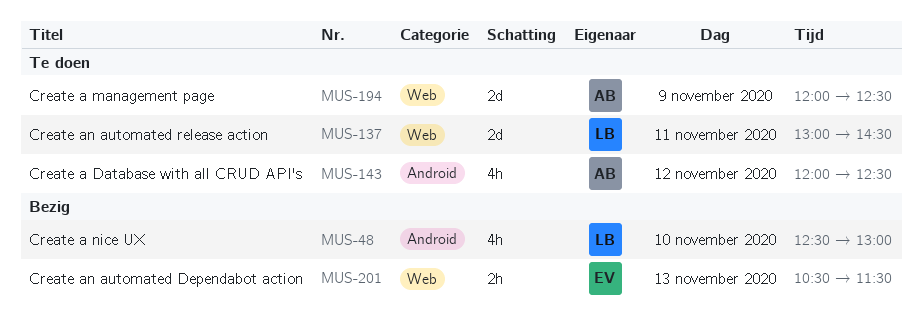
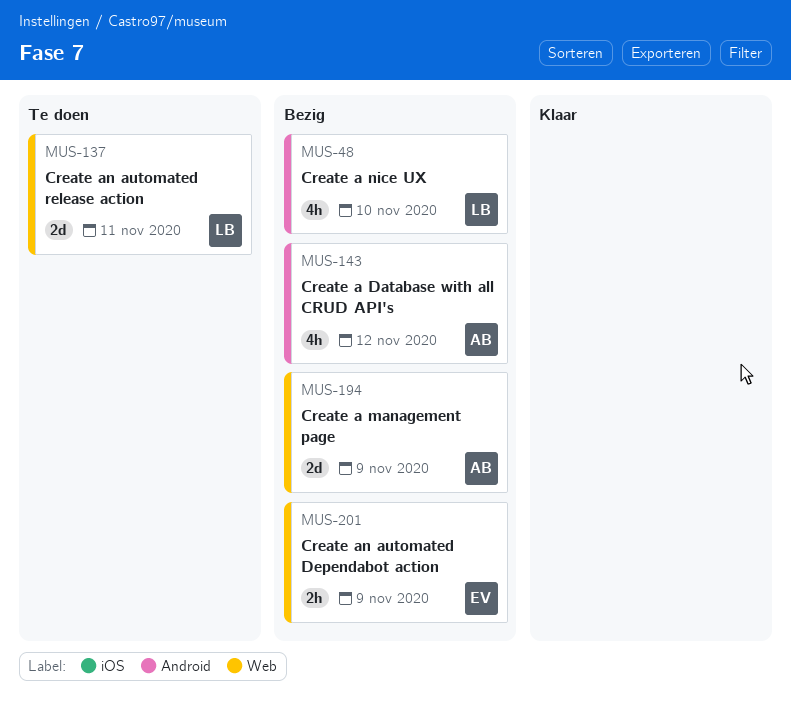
MUS-143, status: Te doen -> Bezig
MUS-194, status: Te doen -> Bezig
MUS-201, day: Nov 13 -> Nov 9

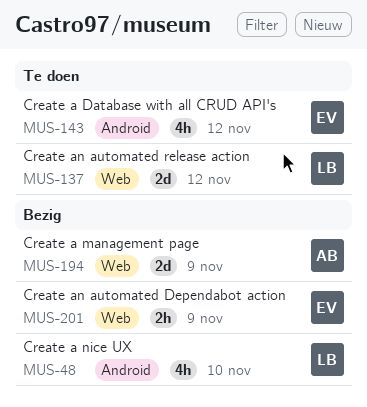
MUS-137, day: Nov 11 -> Nov 12
MUS-143, status: Bezig -> Te doen
MUS-143, owner: AB -> EV

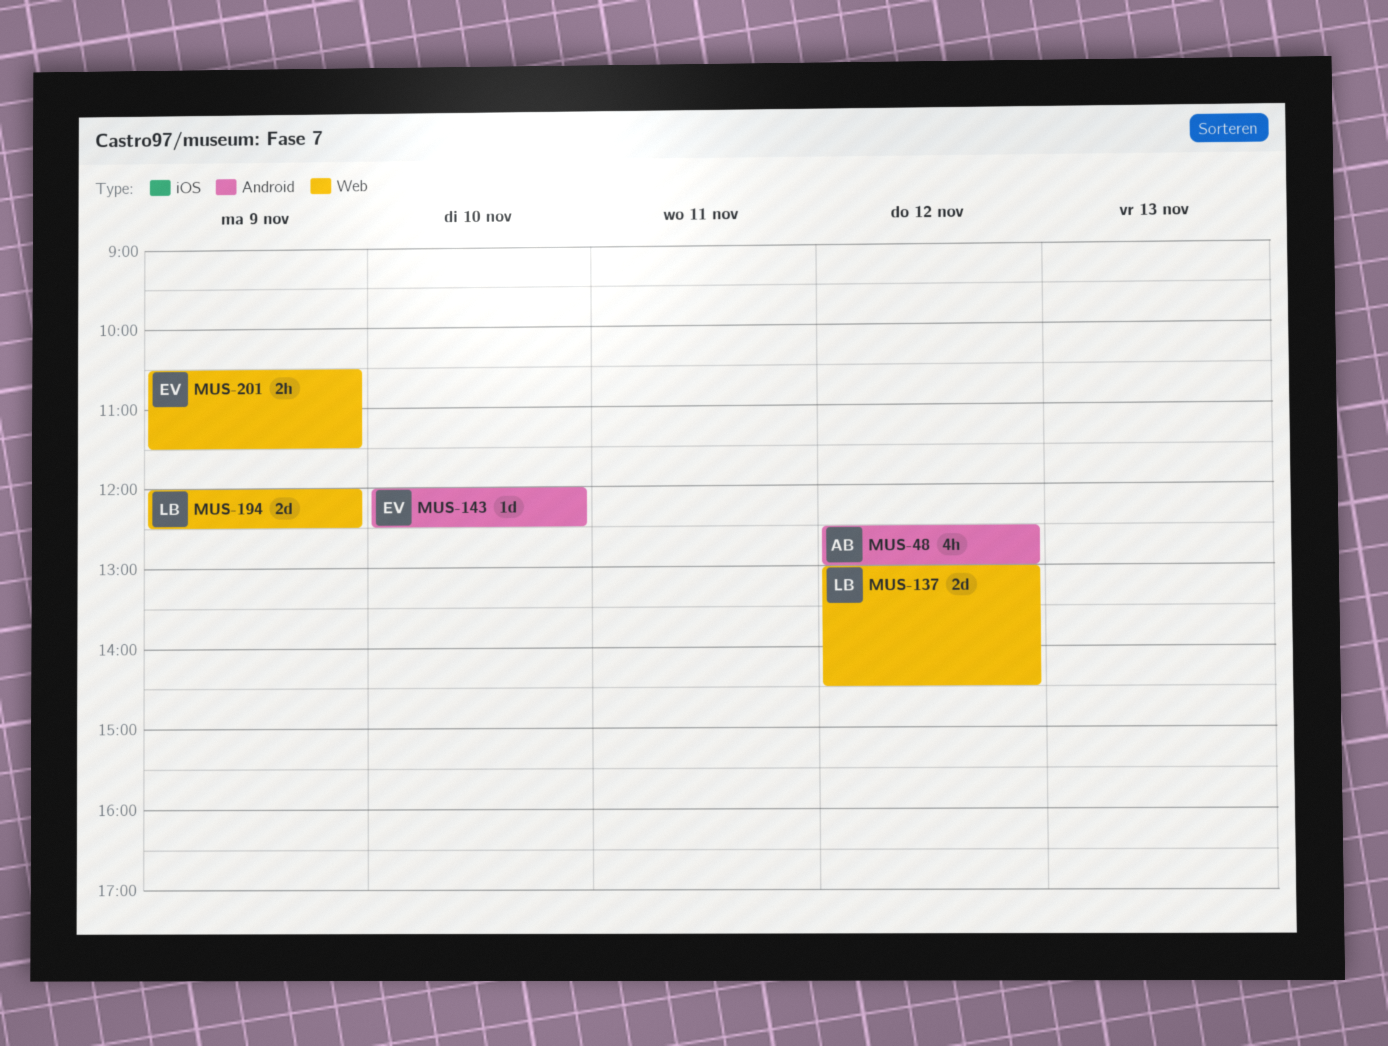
MUS-48, owner: LB -> AB
MUS-48, day: Nov 10 -> Nov 12
MUS-143, estimate: 4h -> 1d
MUS-143, day: Nov 12 -> Nov 10
MUS-194, owner: AB -> LB

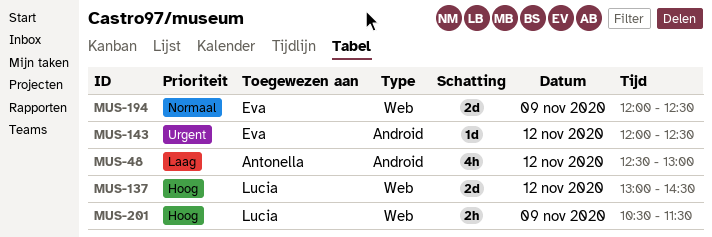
MUS-143, day: Nov 10 -> Nov 12
MUS-194, owner: Lucia -> Eva
MUS-201, owner: Eva -> Lucia

